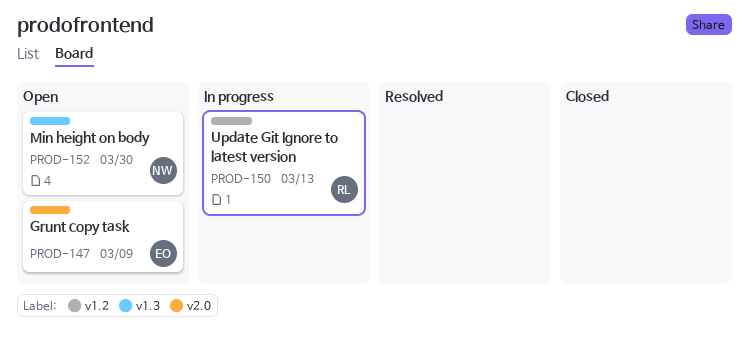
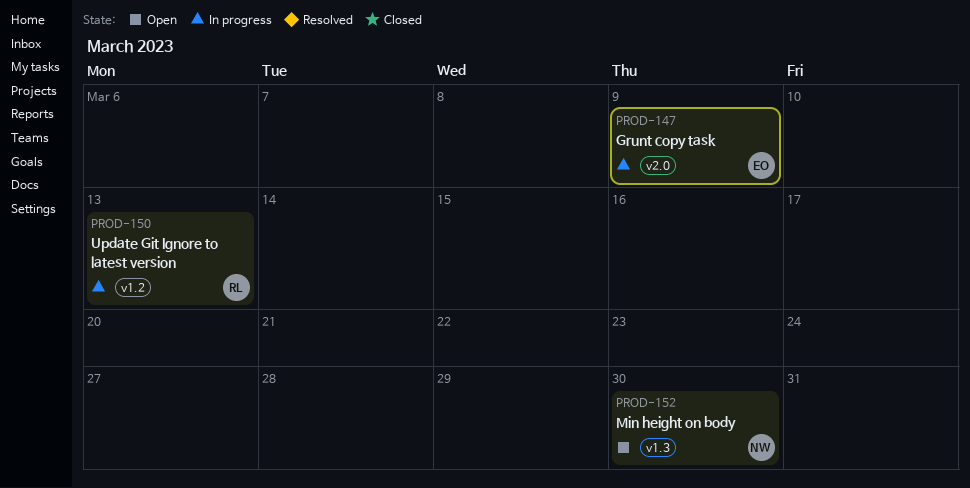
PROD-147, status: Open -> In progress

